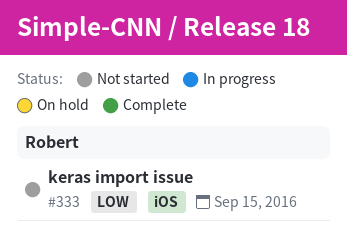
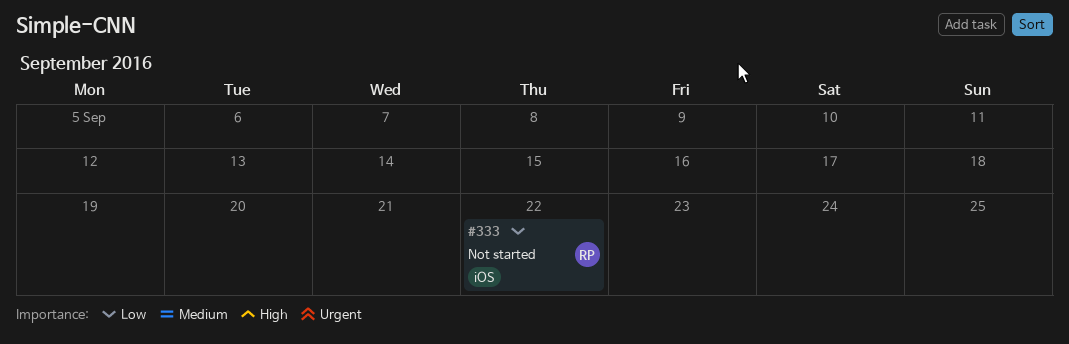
#333, due: Sep 15 -> Sep 22

